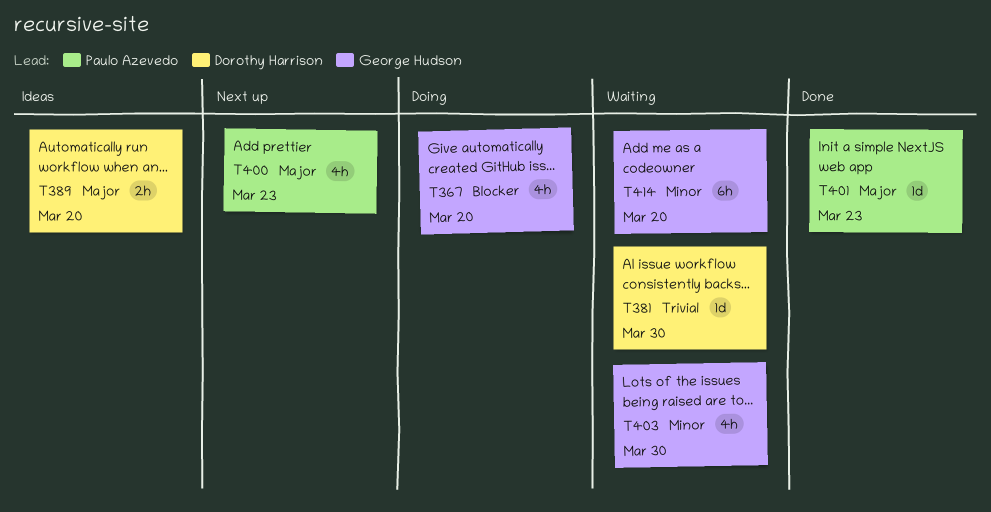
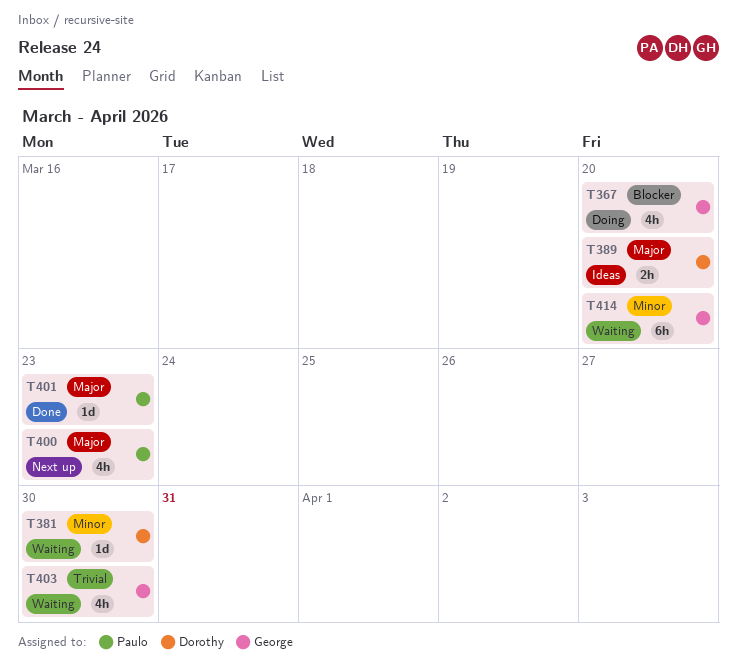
T381, priority: Trivial -> Minor
T403, priority: Minor -> Trivial

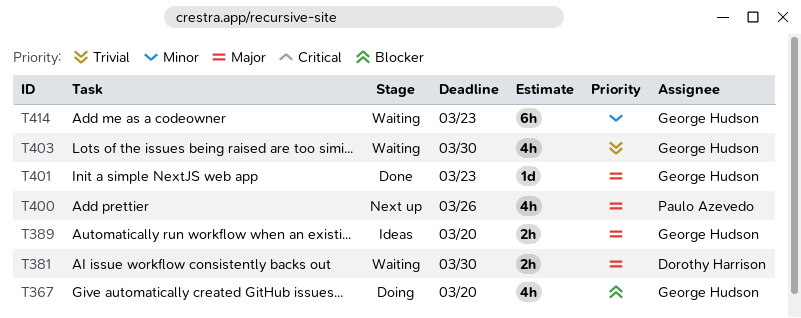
T381, priority: Minor -> Major
T381, estimate: 1d -> 2h
T389, owner: Dorothy Harrison -> George Hudson
T400, due: Mar 23 -> Mar 26
T401, owner: Paulo Azevedo -> George Hudson
T414, due: Mar 20 -> Mar 23

